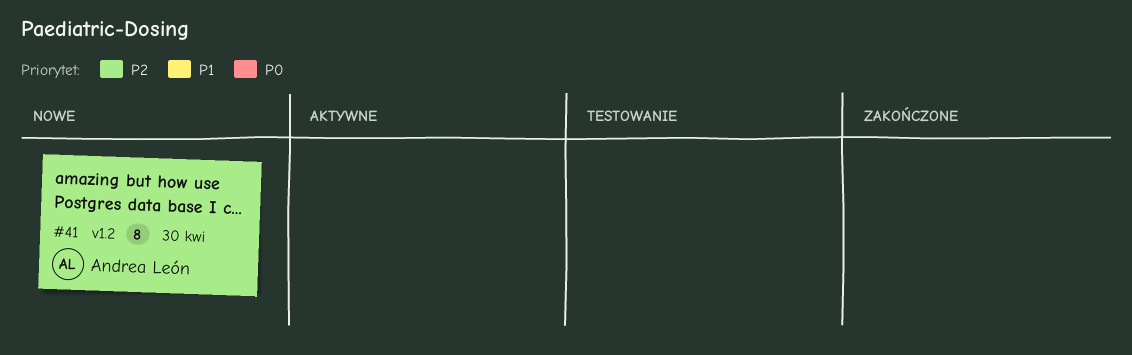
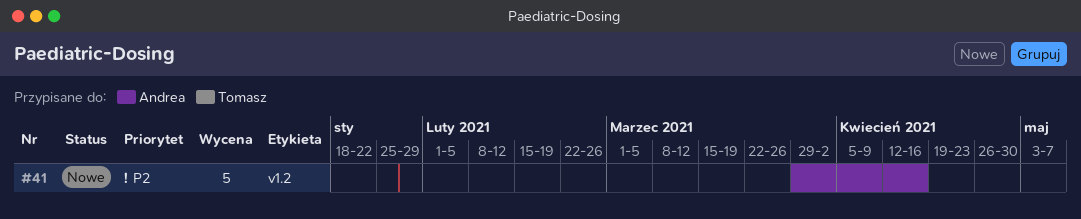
#41, estimate: 8 -> 5
#41, due: Apr 30 -> Apr 16

